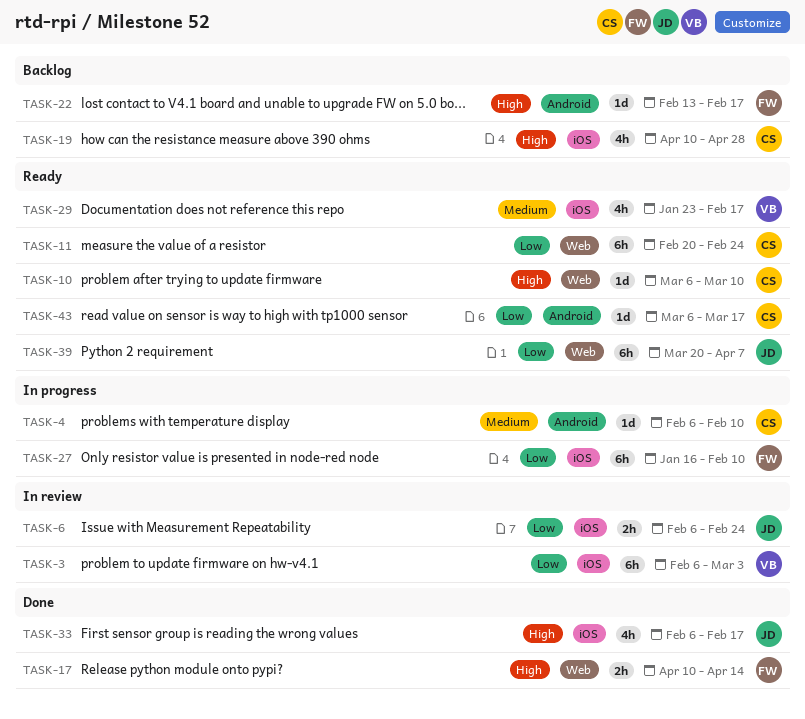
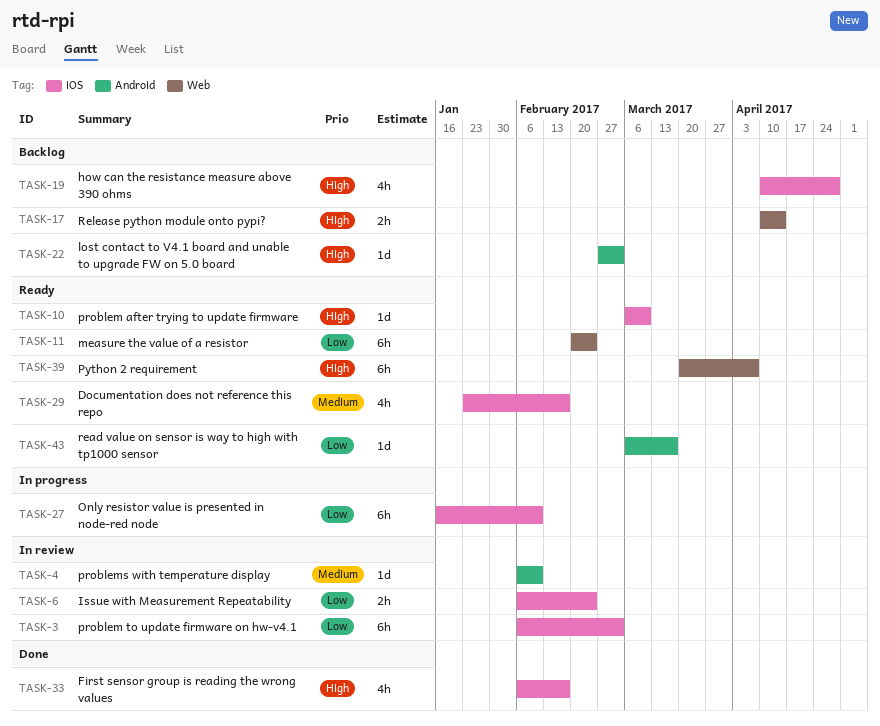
TASK-4, status: In progress -> In review
TASK-10, label: Web -> iOS
TASK-17, status: Done -> Backlog
TASK-22, start: Feb 13 -> Feb 27
TASK-22, due: Feb 17 -> Mar 3
TASK-39, priority: Low -> High

